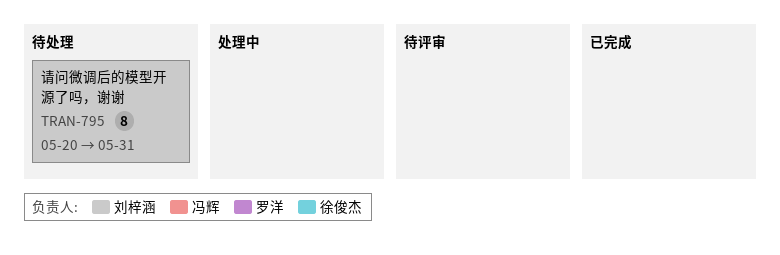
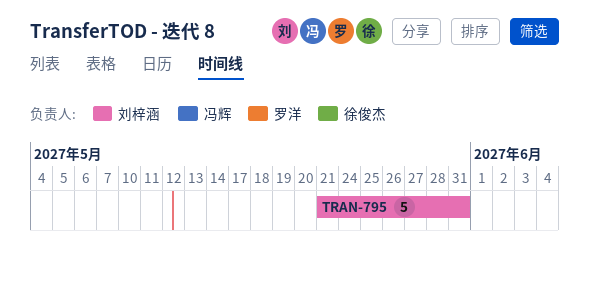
TRAN-795, estimate: 8 -> 5
TRAN-795, start: May 20 -> May 21

